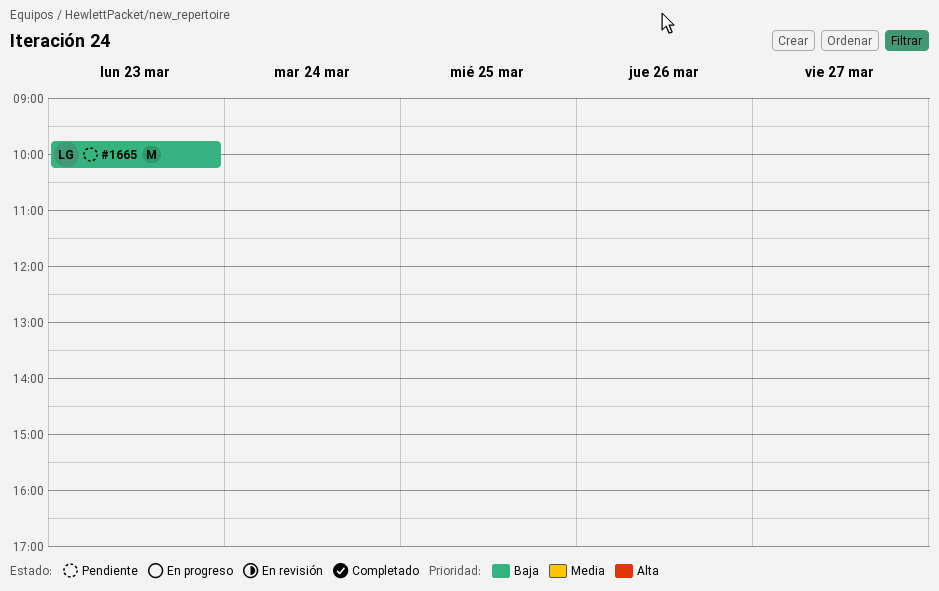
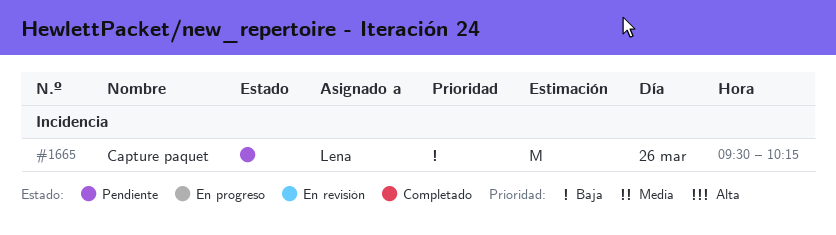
#1665, day: Mar 23 -> Mar 26
#1665, begins: 09:45 -> 09:30

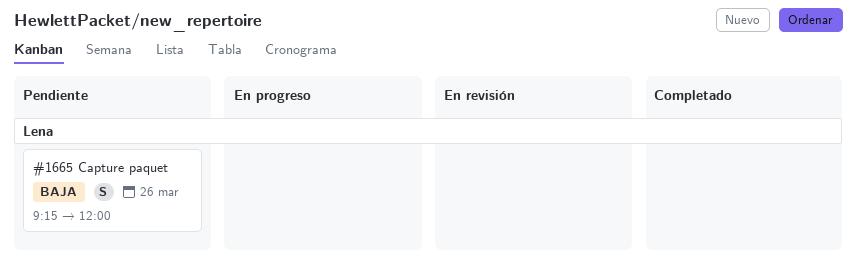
#1665, estimate: M -> S
#1665, begins: 09:30 -> 09:15
#1665, ends: 10:15 -> 12:00

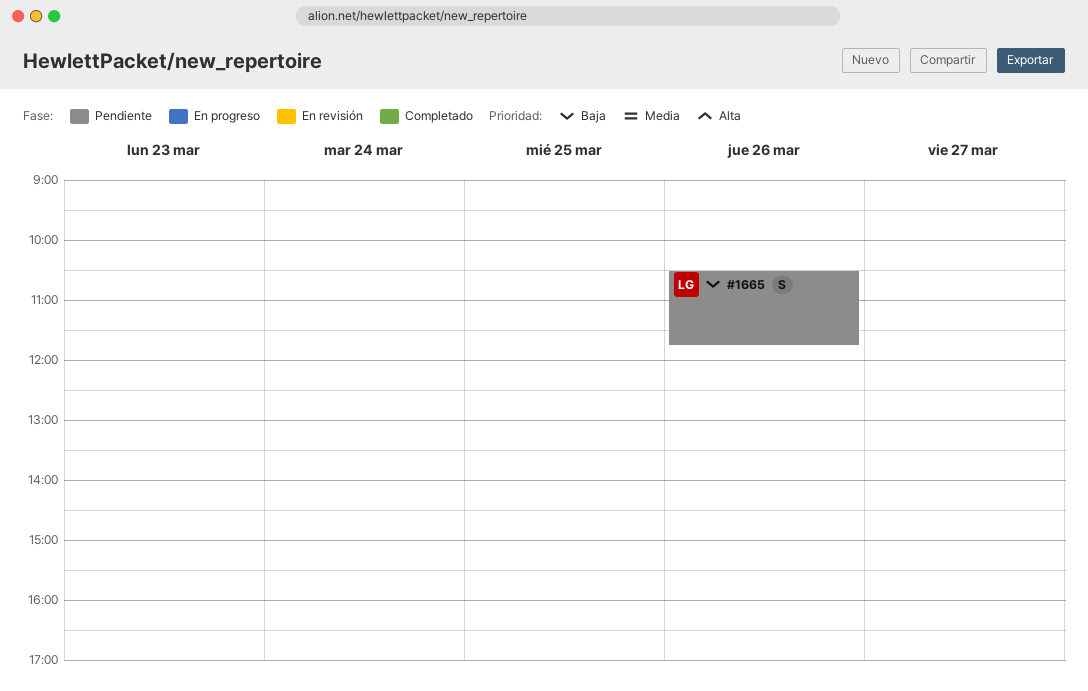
#1665, begins: 09:15 -> 10:30
#1665, ends: 12:00 -> 11:45

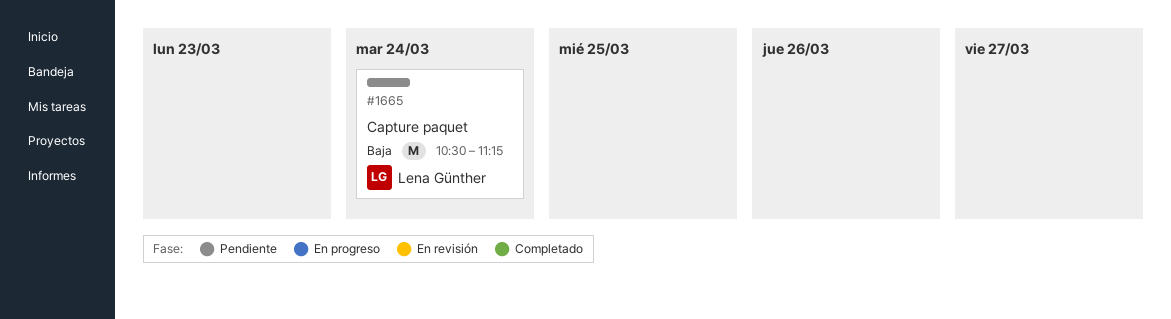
#1665, estimate: S -> M
#1665, day: Mar 26 -> Mar 24
#1665, ends: 11:45 -> 11:15

